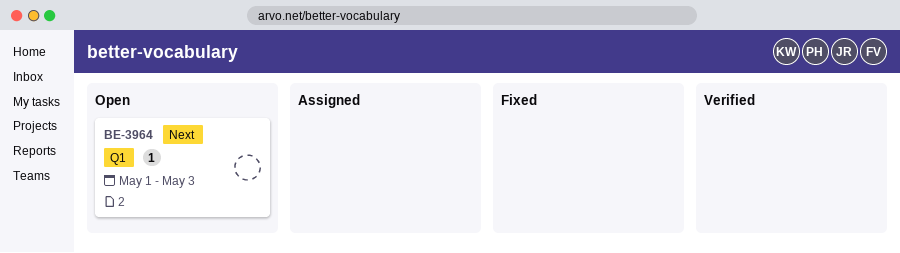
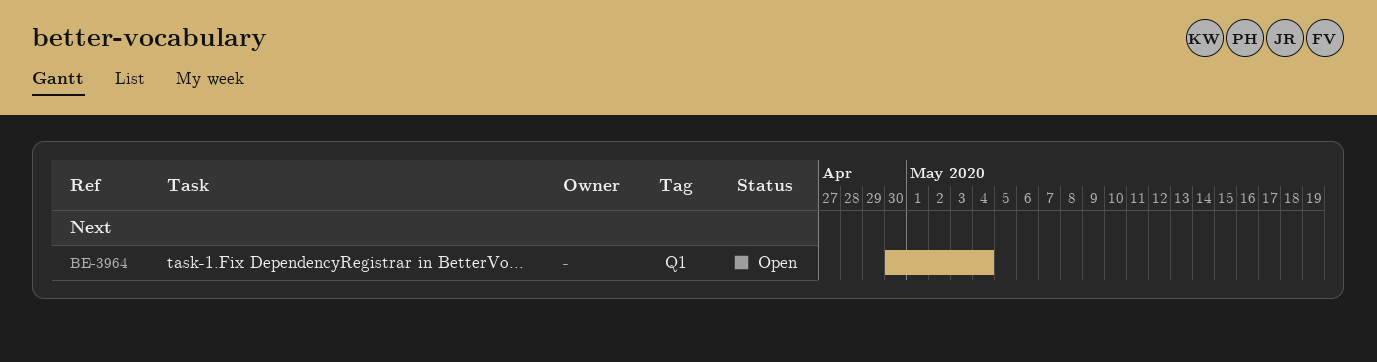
BE-3964, start: May 1 -> Apr 30
BE-3964, due: May 3 -> May 4

